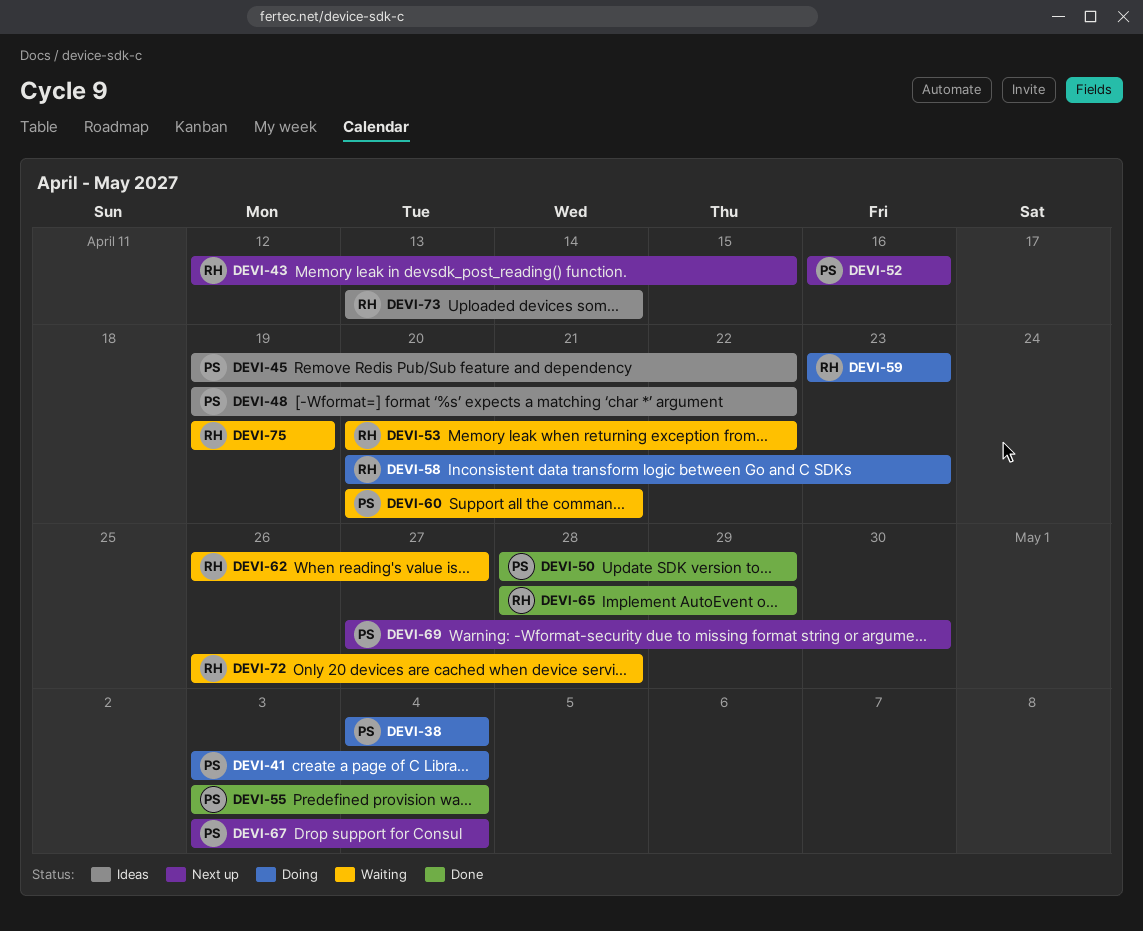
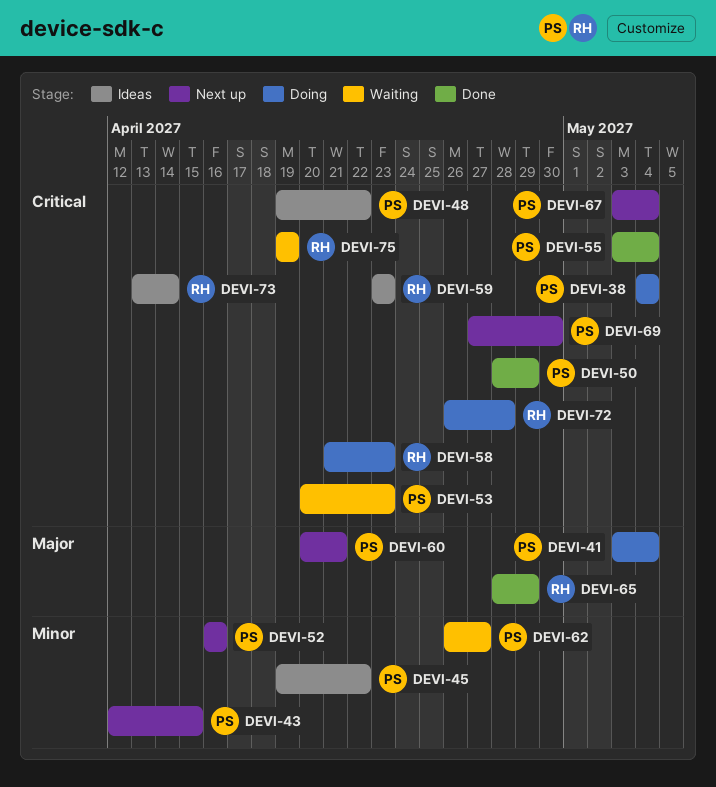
DEVI-43, owner: RH -> PS
DEVI-53, owner: RH -> PS
DEVI-53, due: Apr 22 -> Apr 23
DEVI-58, start: Apr 20 -> Apr 21
DEVI-59, status: Doing -> Ideas
DEVI-60, status: Waiting -> Next up
DEVI-62, owner: RH -> PS
DEVI-72, status: Waiting -> Doing

